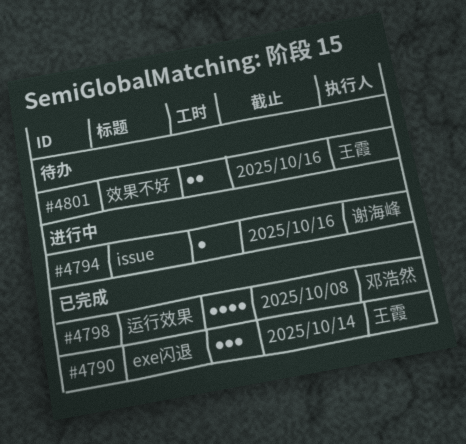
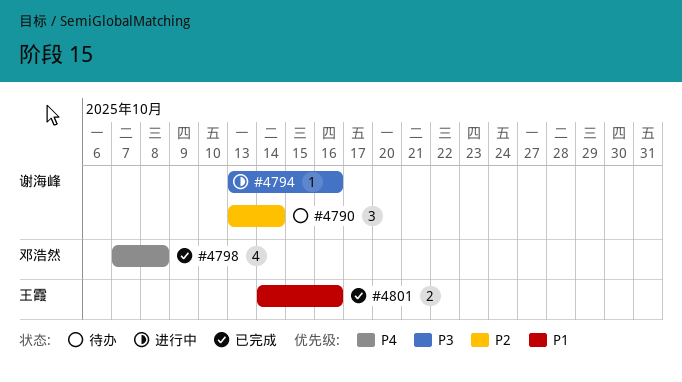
#4790, status: 已完成 -> 待办
#4790, owner: 王霞 -> 谢海峰
#4801, status: 待办 -> 已完成

